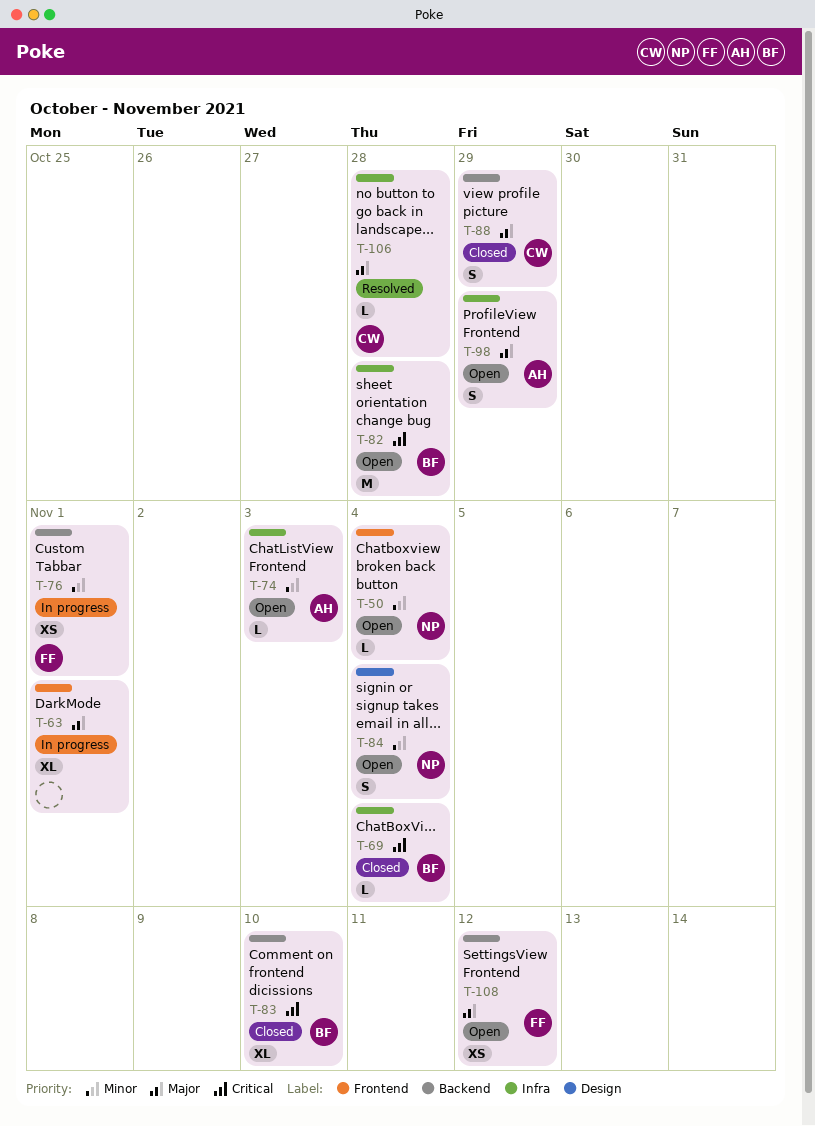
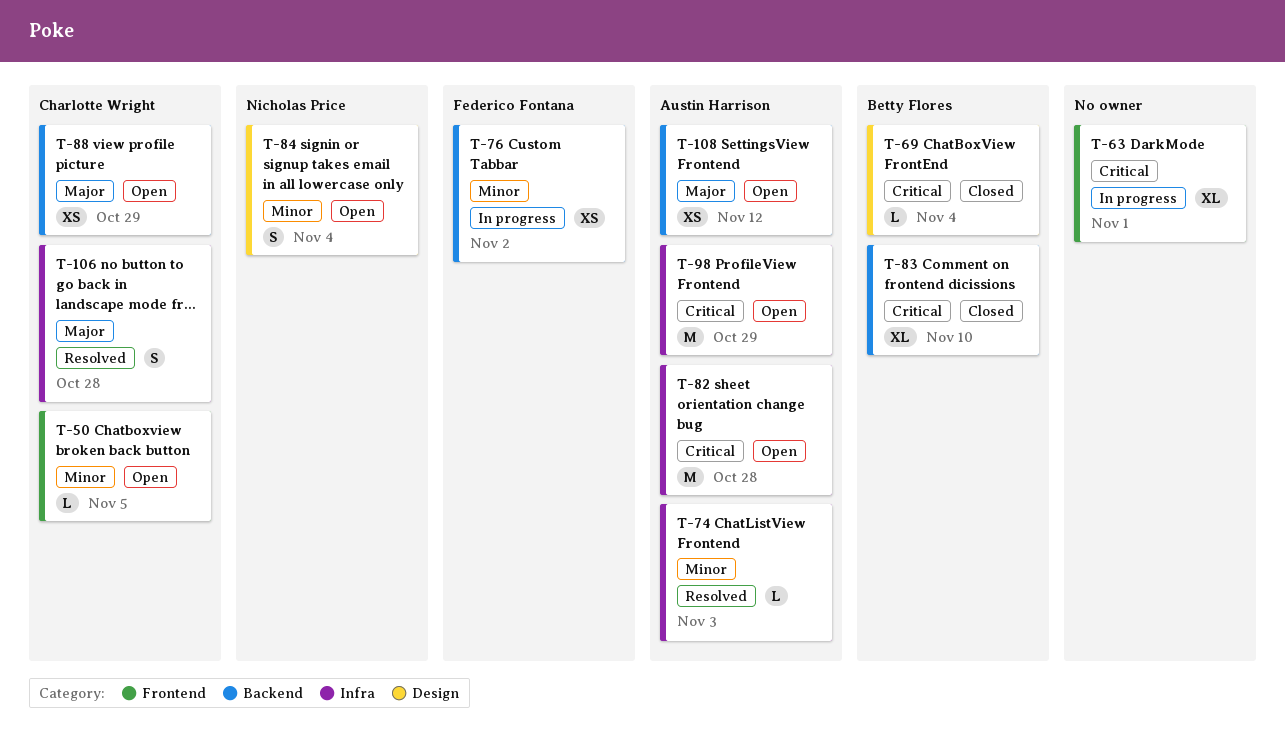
T-50, owner: Nicholas Price -> Charlotte Wright
T-50, due: Nov 4 -> Nov 5
T-63, priority: Major -> Critical
T-69, label: Infra -> Design
T-74, status: Open -> Resolved
T-76, due: Nov 1 -> Nov 2
T-82, owner: Betty Flores -> Austin Harrison
T-88, status: Closed -> Open
T-88, estimate: S -> XS
T-98, priority: Major -> Critical
T-98, estimate: S -> M
T-106, estimate: L -> S
T-108, owner: Federico Fontana -> Austin Harrison

